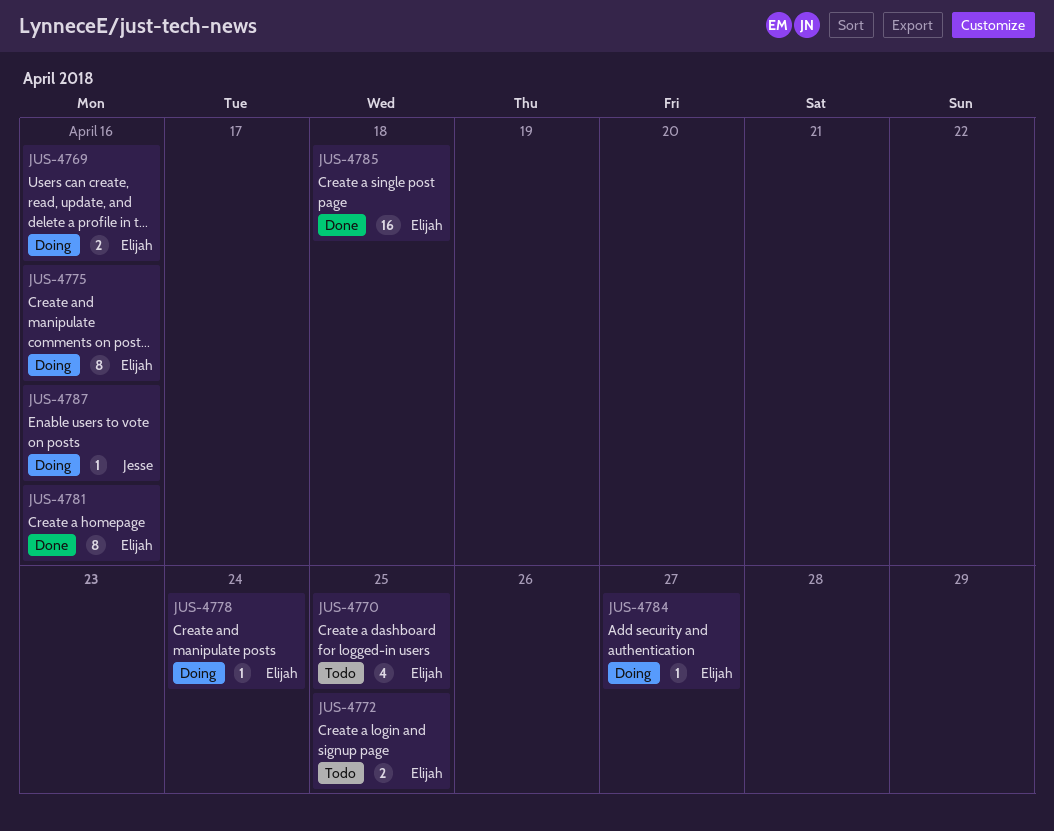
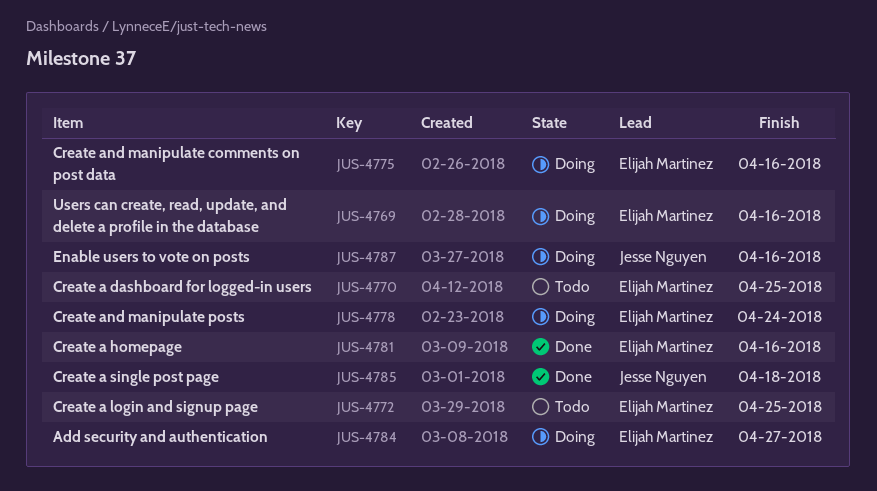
JUS-4785, owner: Elijah Martinez -> Jesse Nguyen

